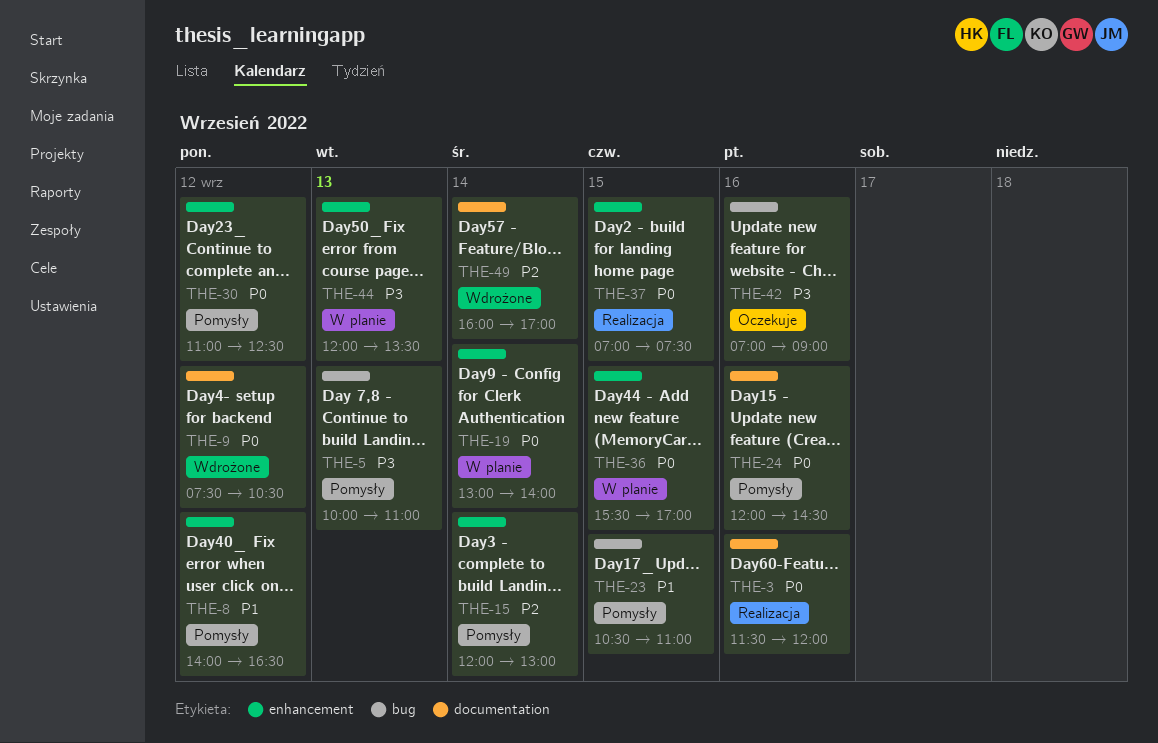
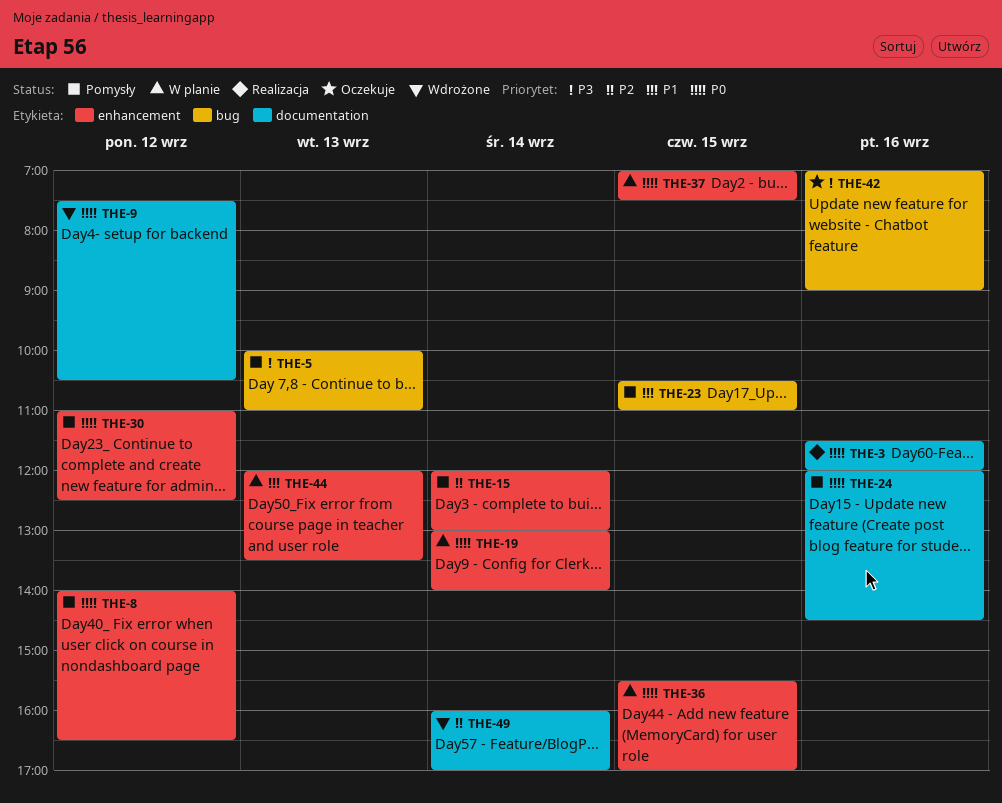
THE-8, priority: P1 -> P0
THE-37, status: Realizacja -> W planie
THE-44, priority: P3 -> P1

